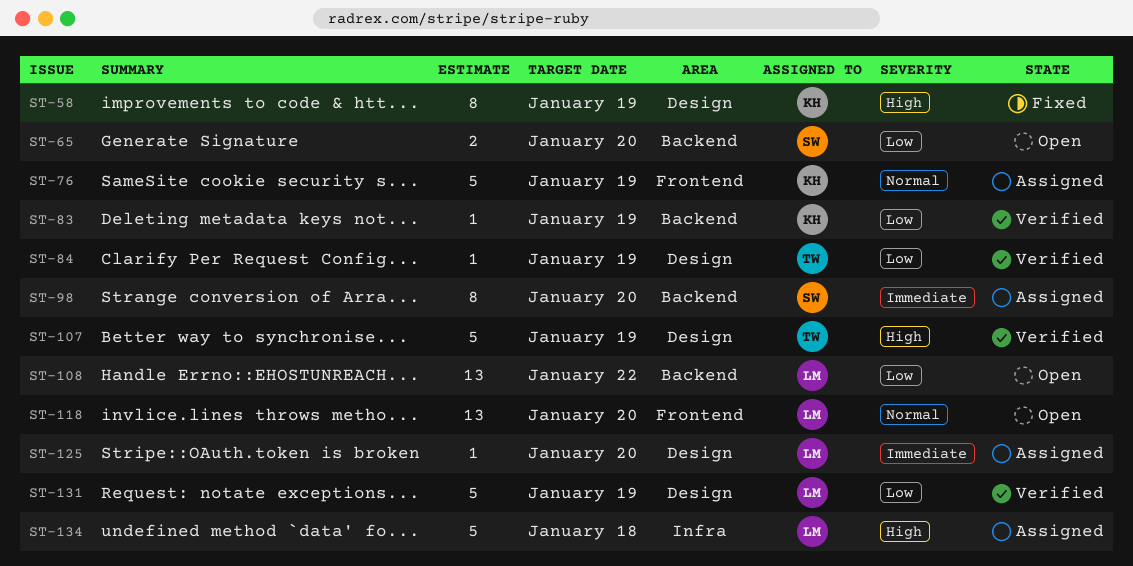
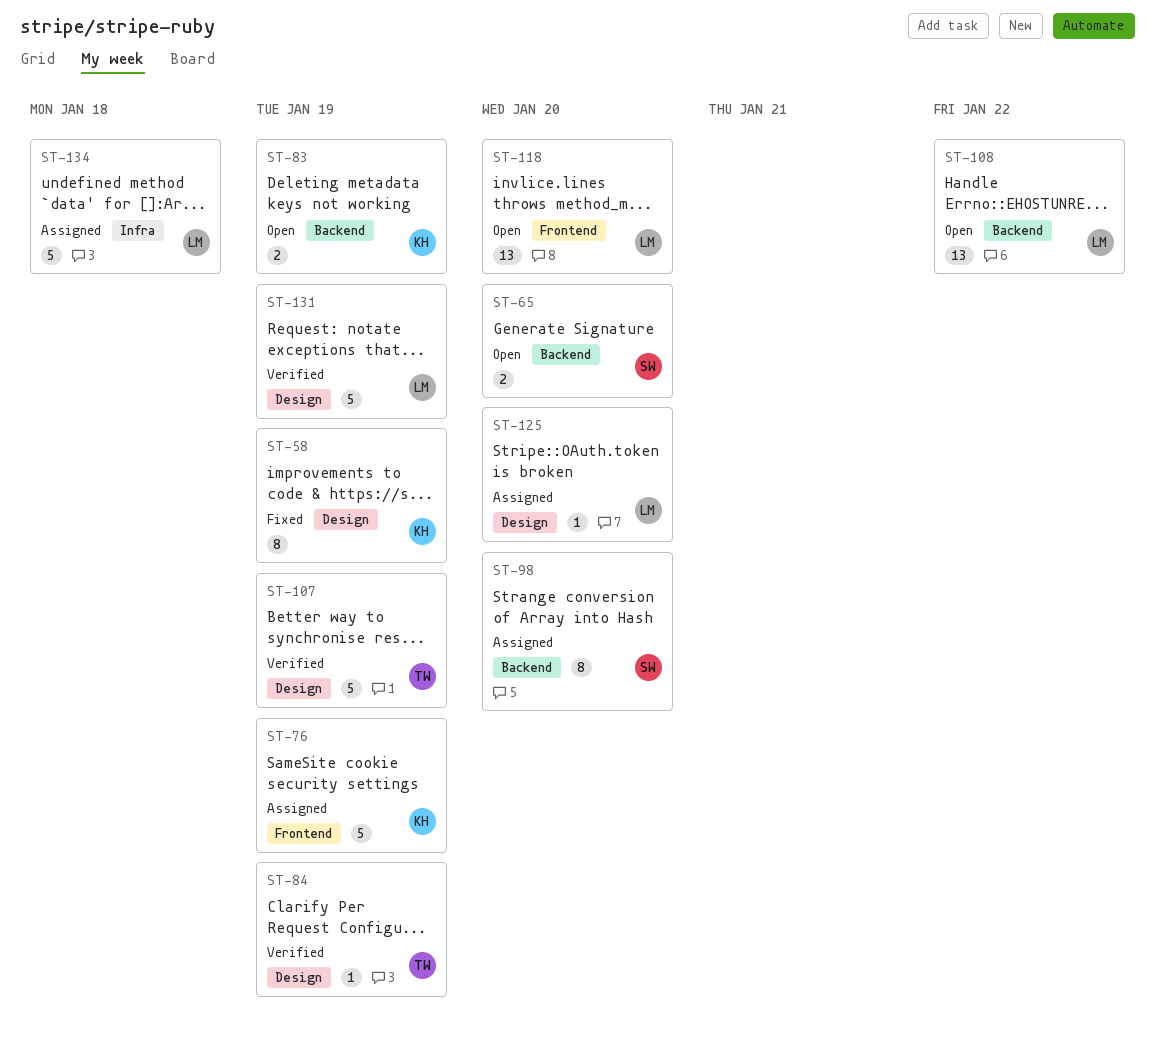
ST-83, status: Verified -> Open
ST-83, estimate: 1 -> 2

